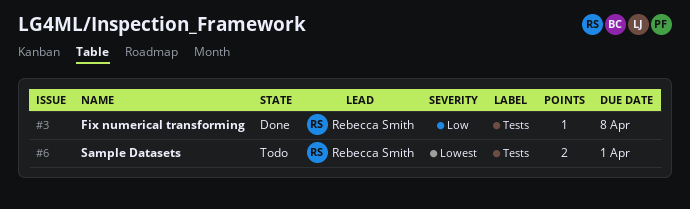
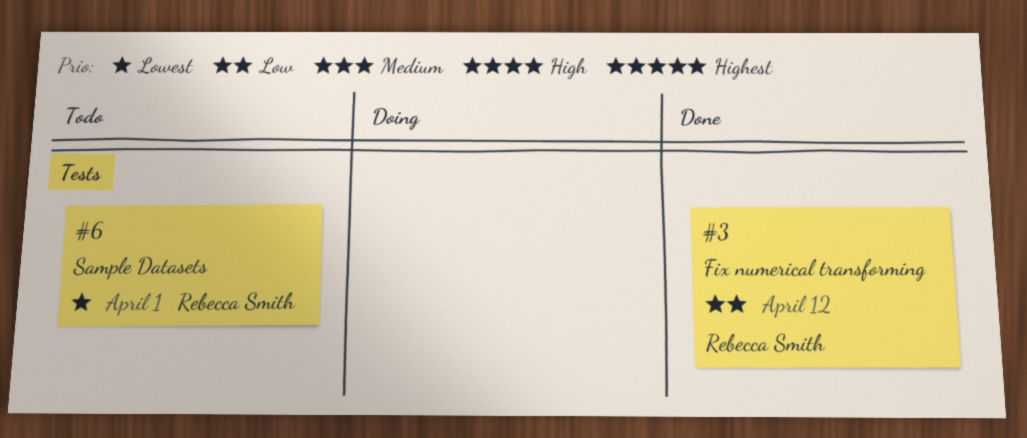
#3, due: Apr 8 -> Apr 12

